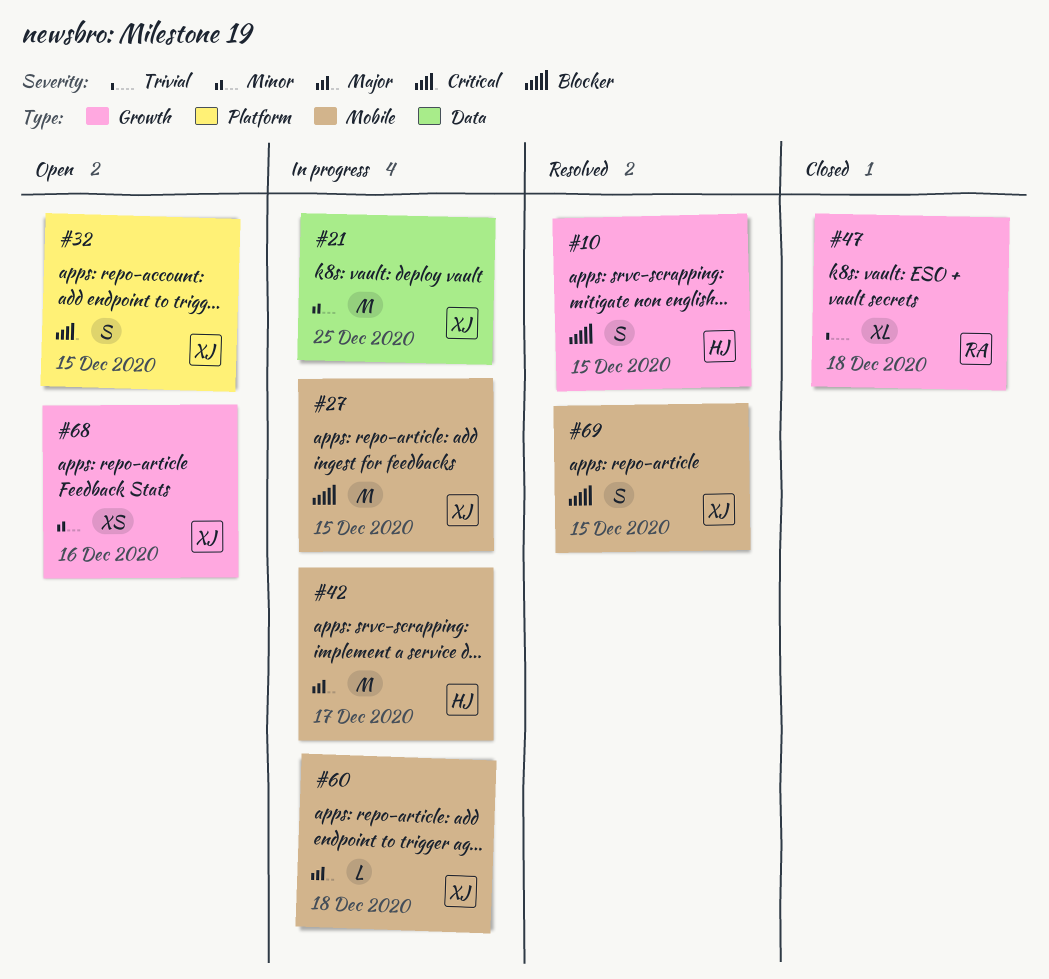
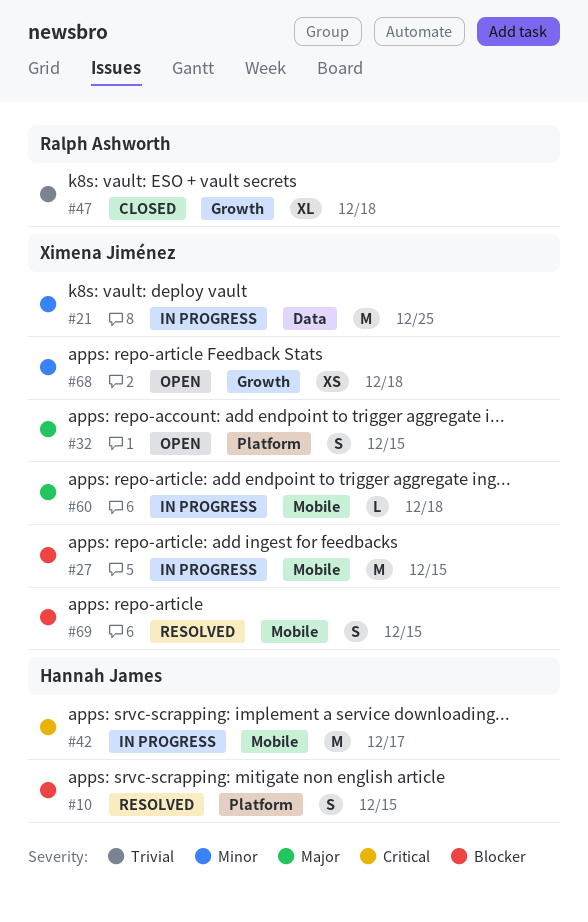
#10, label: Growth -> Platform
#32, priority: Critical -> Major
#42, priority: Major -> Critical
#68, due: Dec 16 -> Dec 18

